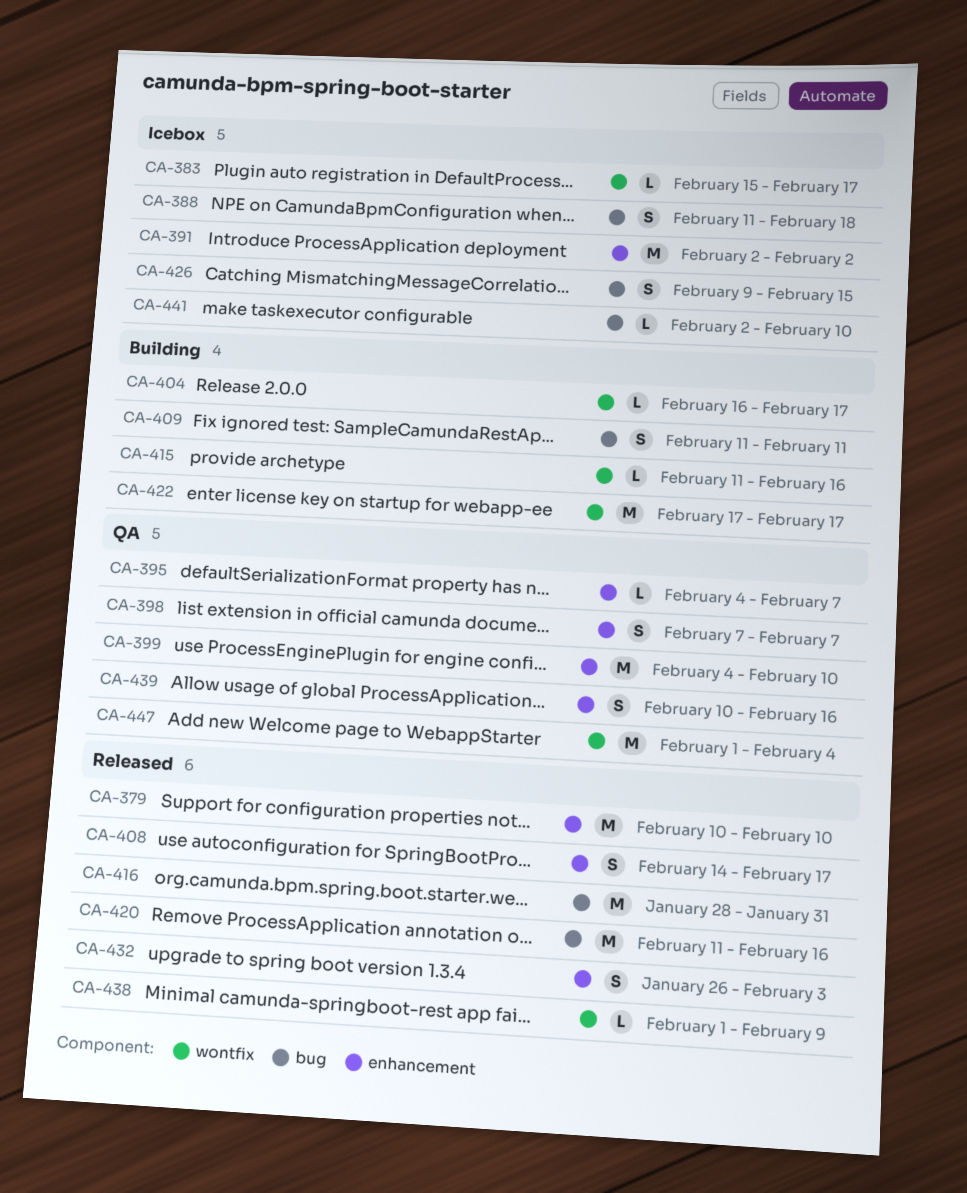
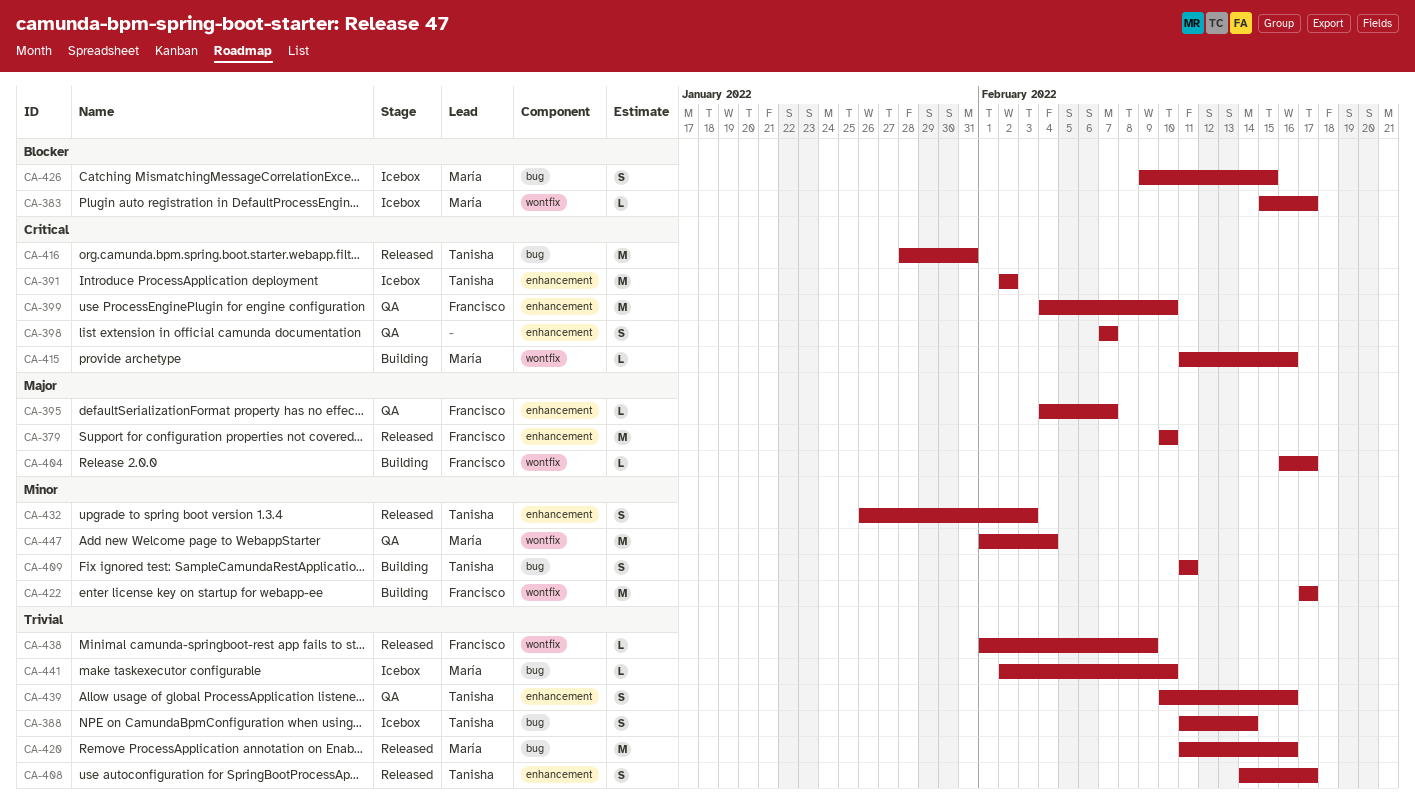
CA-388, due: Feb 18 -> Feb 14

